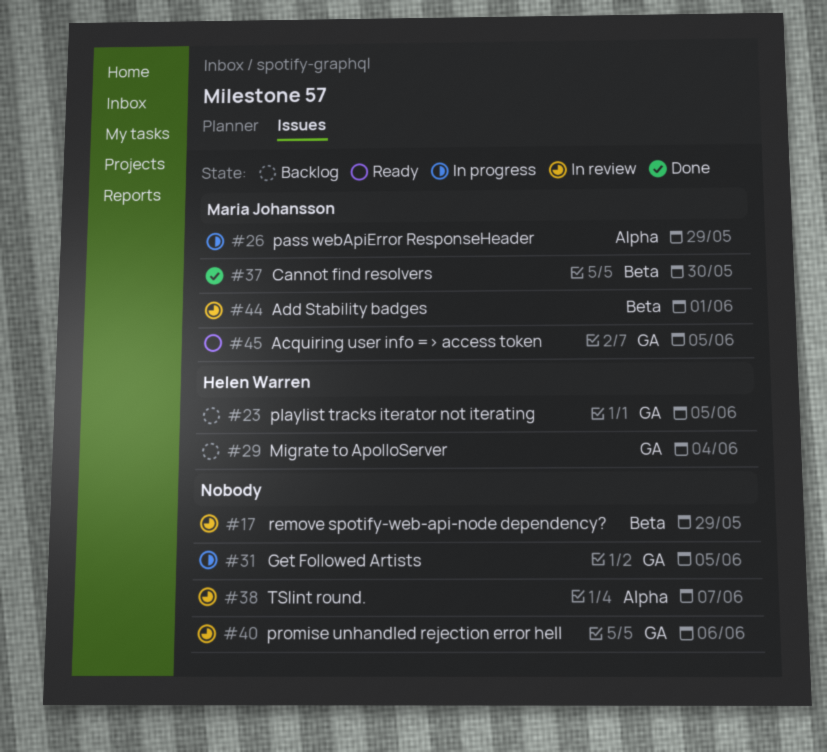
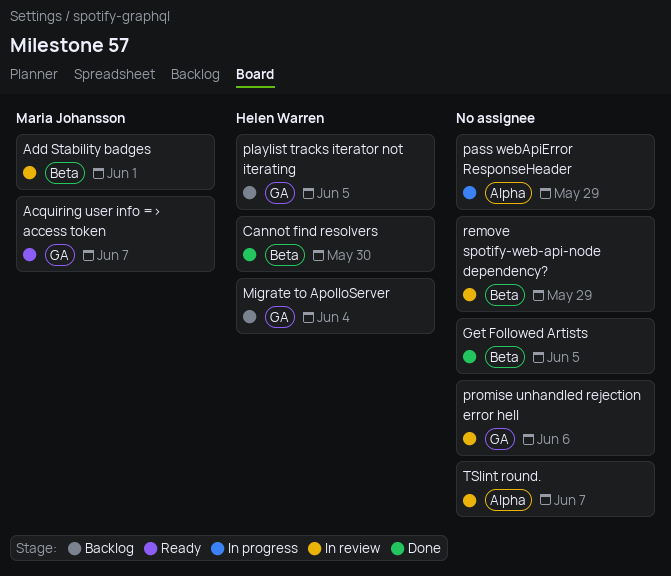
Acquiring user info => access token, due: Jun 5 -> Jun 7
Cannot find resolvers, owner: Maria Johansson -> Helen Warren
Get Followed Artists, status: In progress -> Done
Get Followed Artists, label: GA -> Beta
pass webApiError ResponseHeader, owner: Maria Johansson -> none

